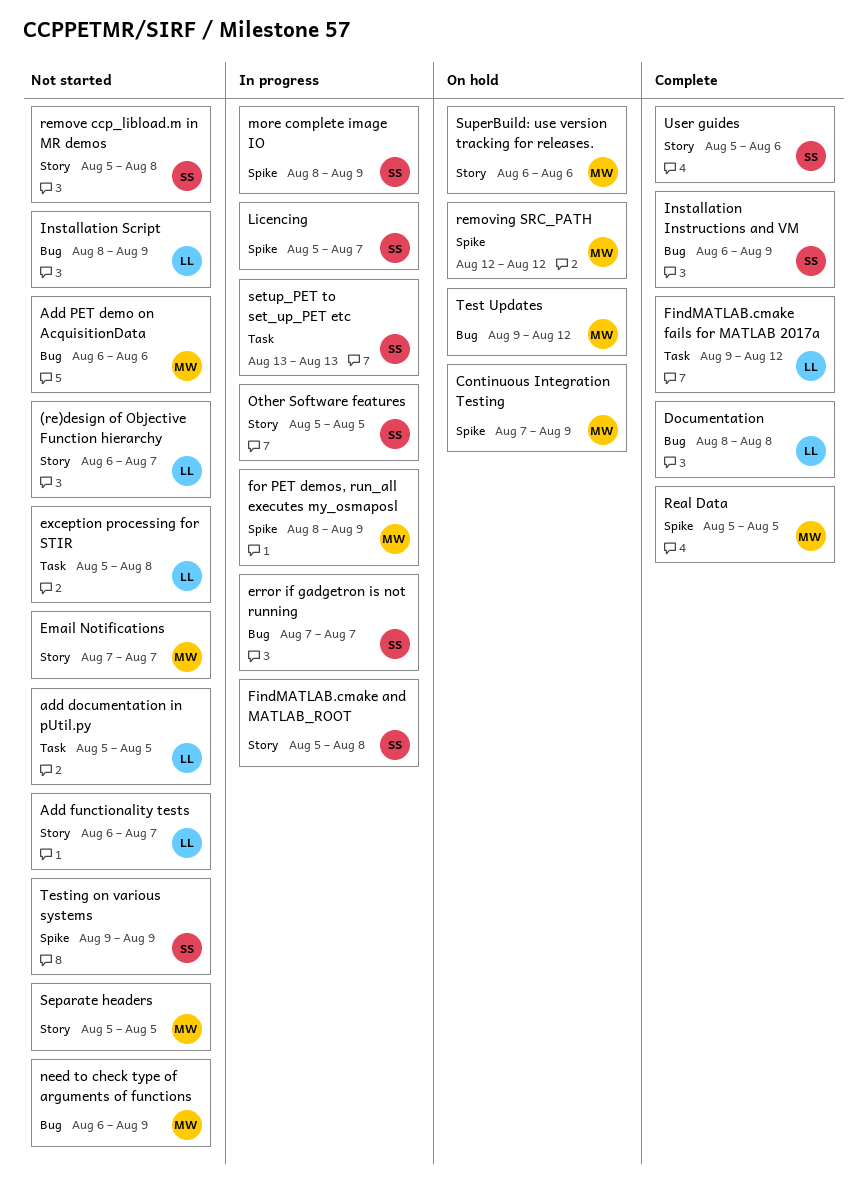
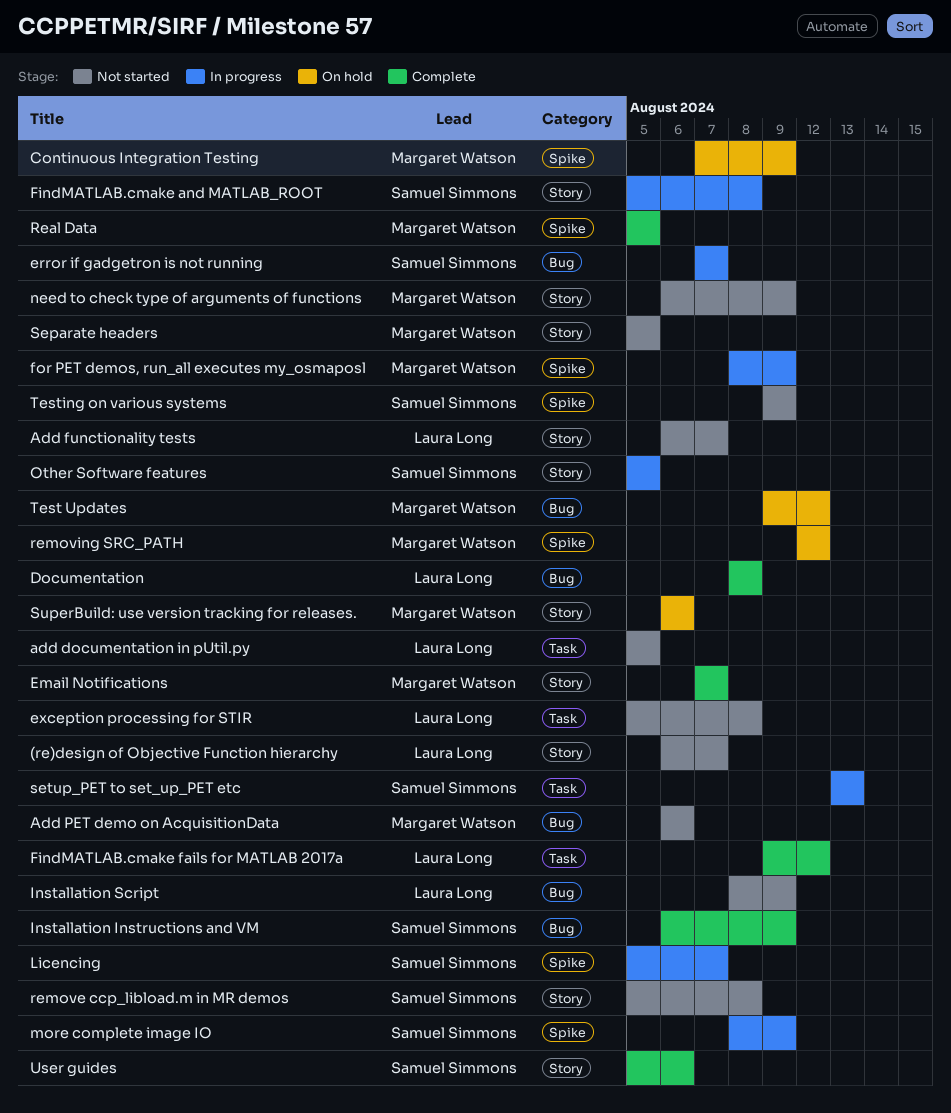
Email Notifications, status: Not started -> Complete
need to check type of arguments of functions, label: Bug -> Story

